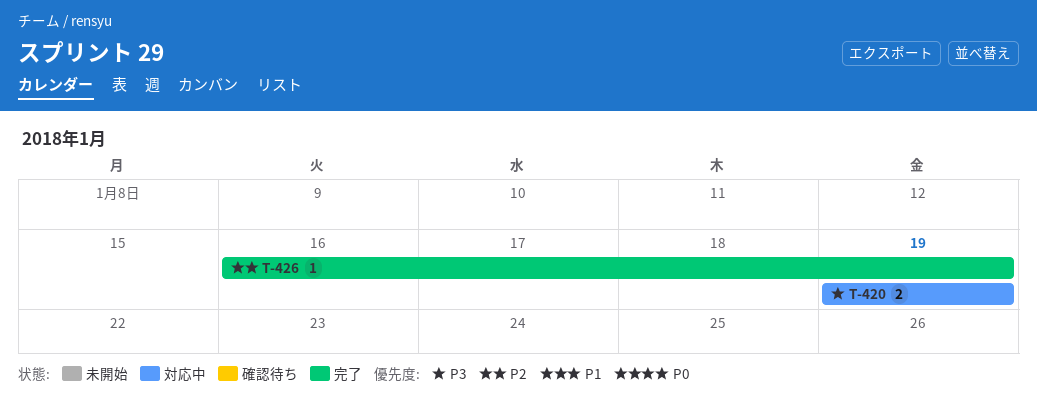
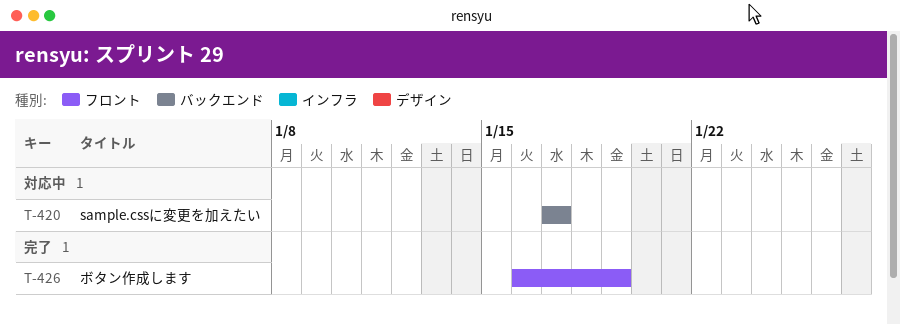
T-420, start: Jan 19 -> Jan 17
T-420, due: Jan 19 -> Jan 17

